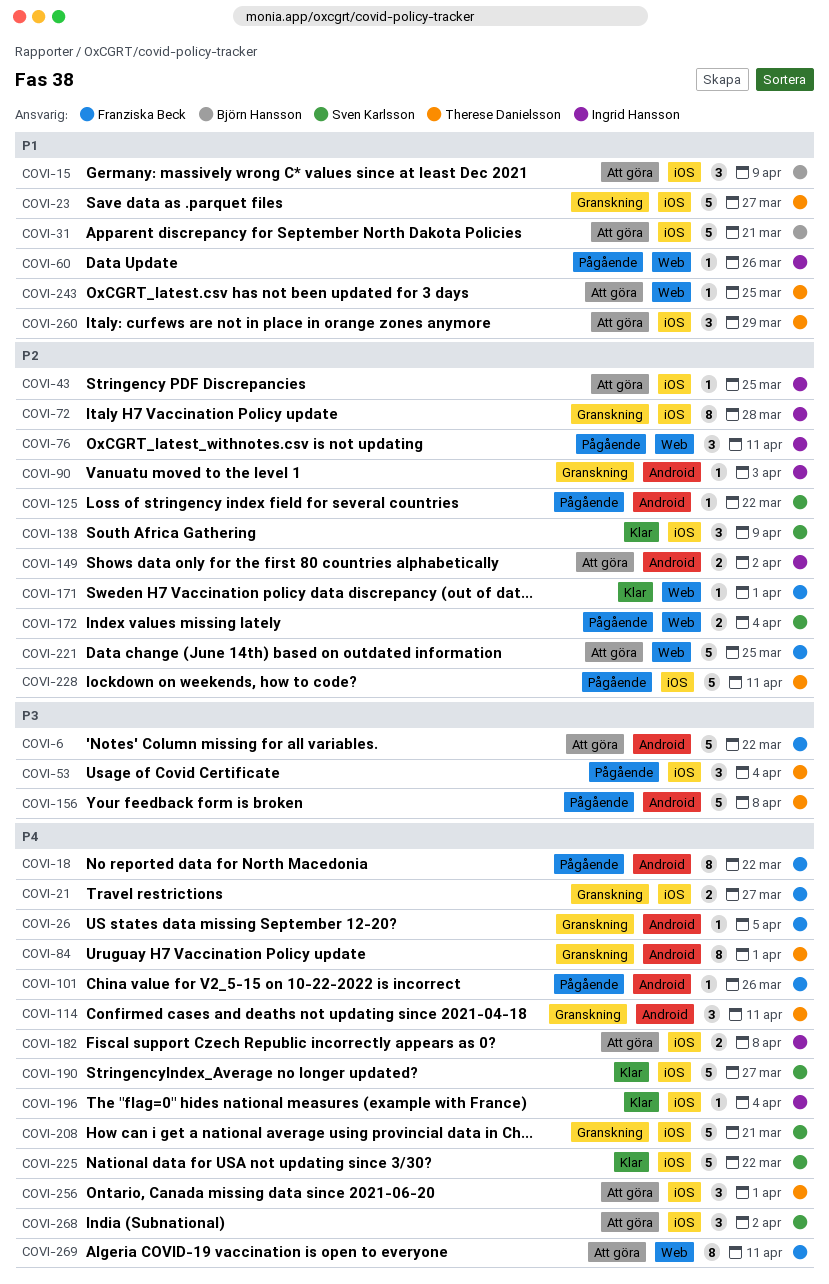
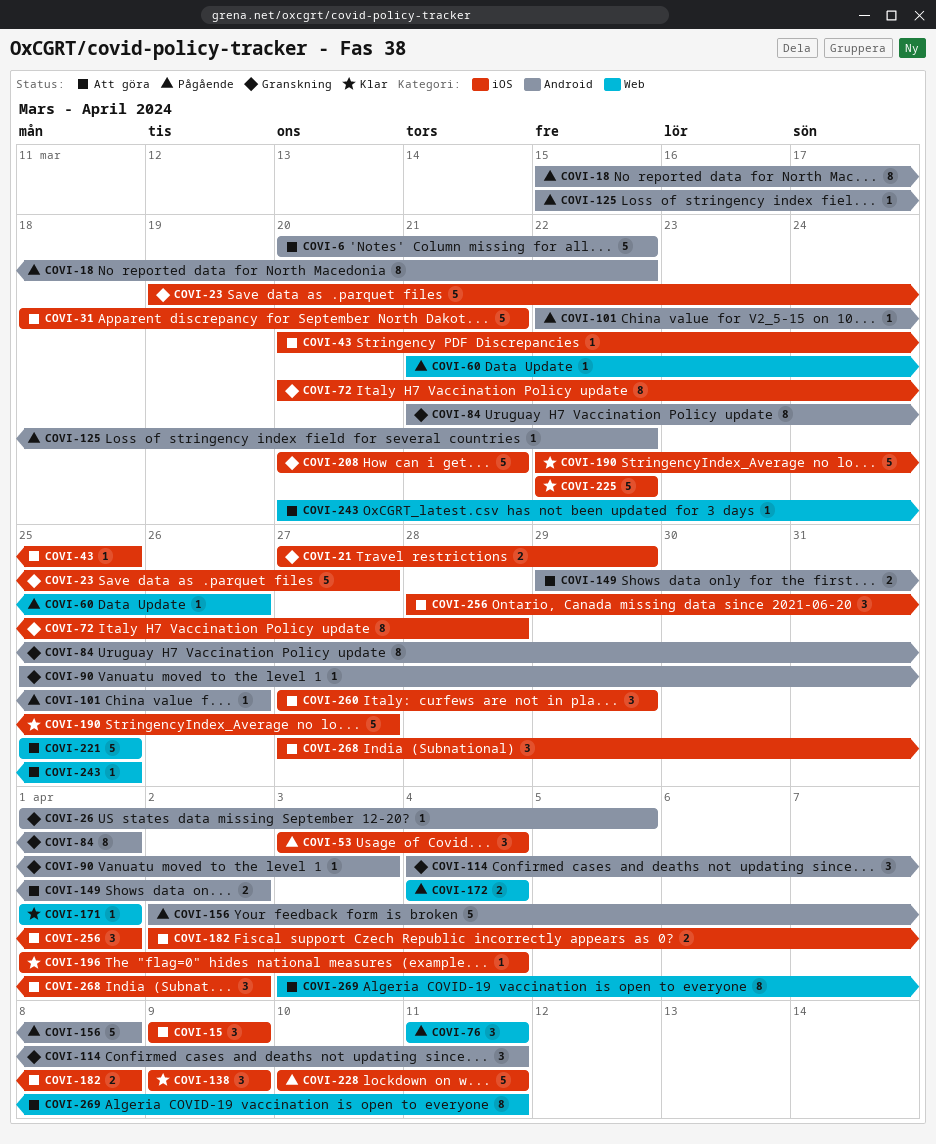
COVI-21, due: Mar 27 -> Mar 29

